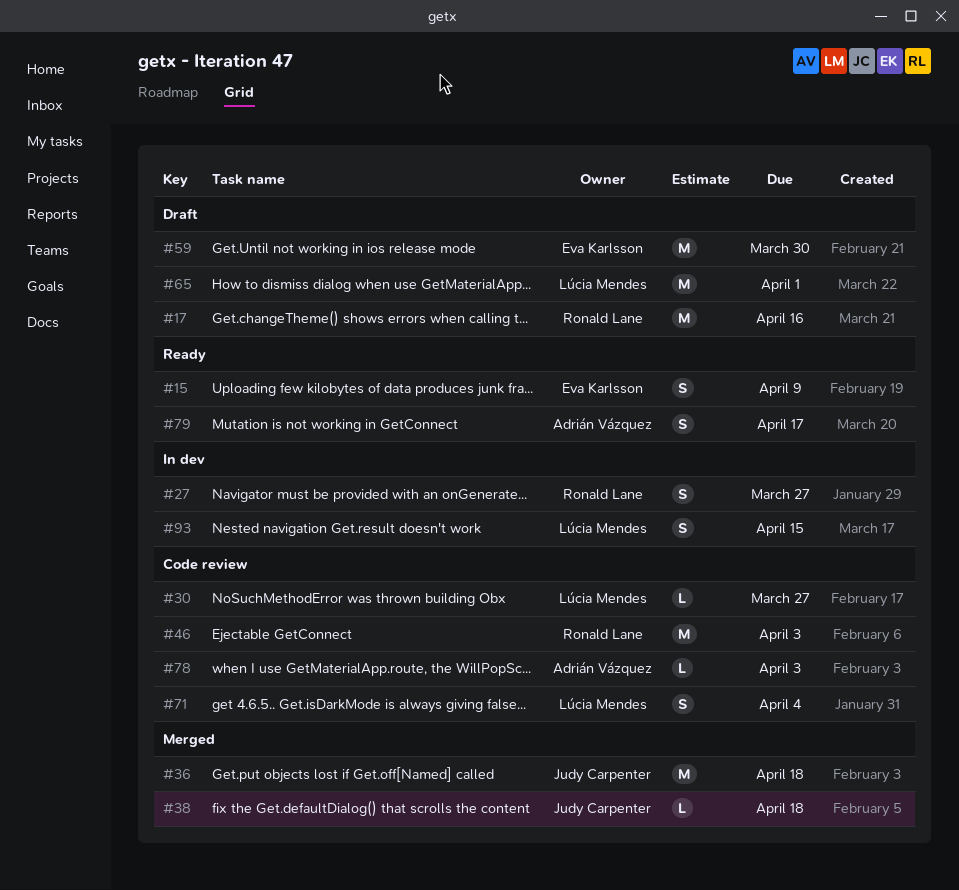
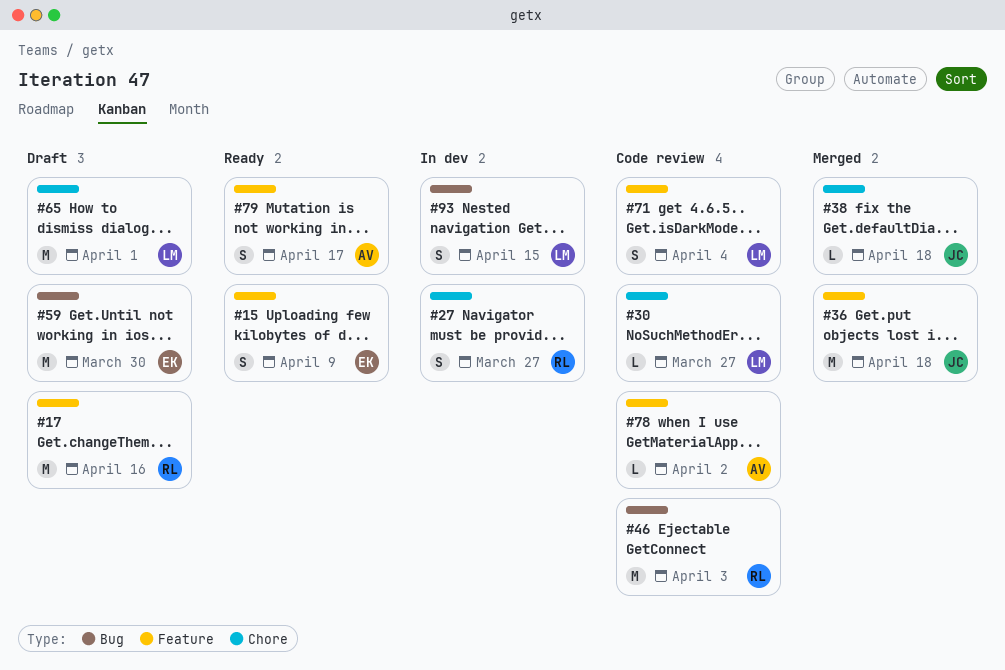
#78, due: Apr 3 -> Apr 2

